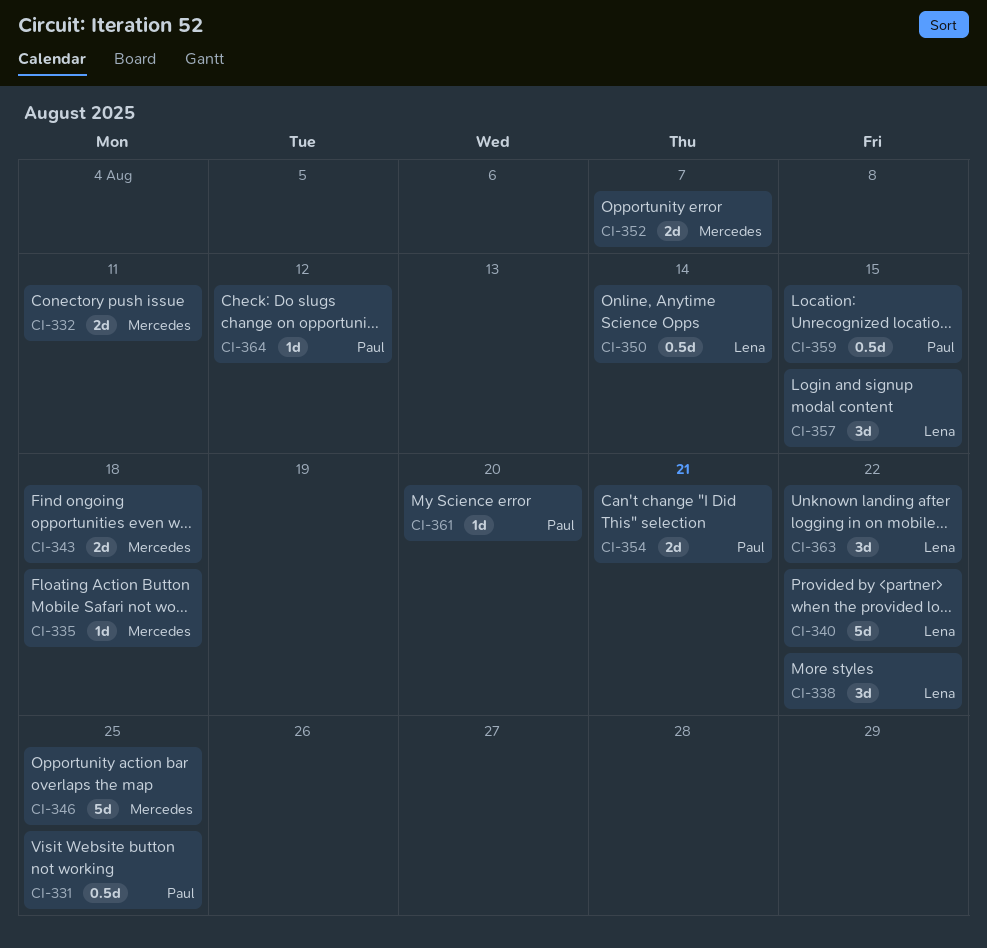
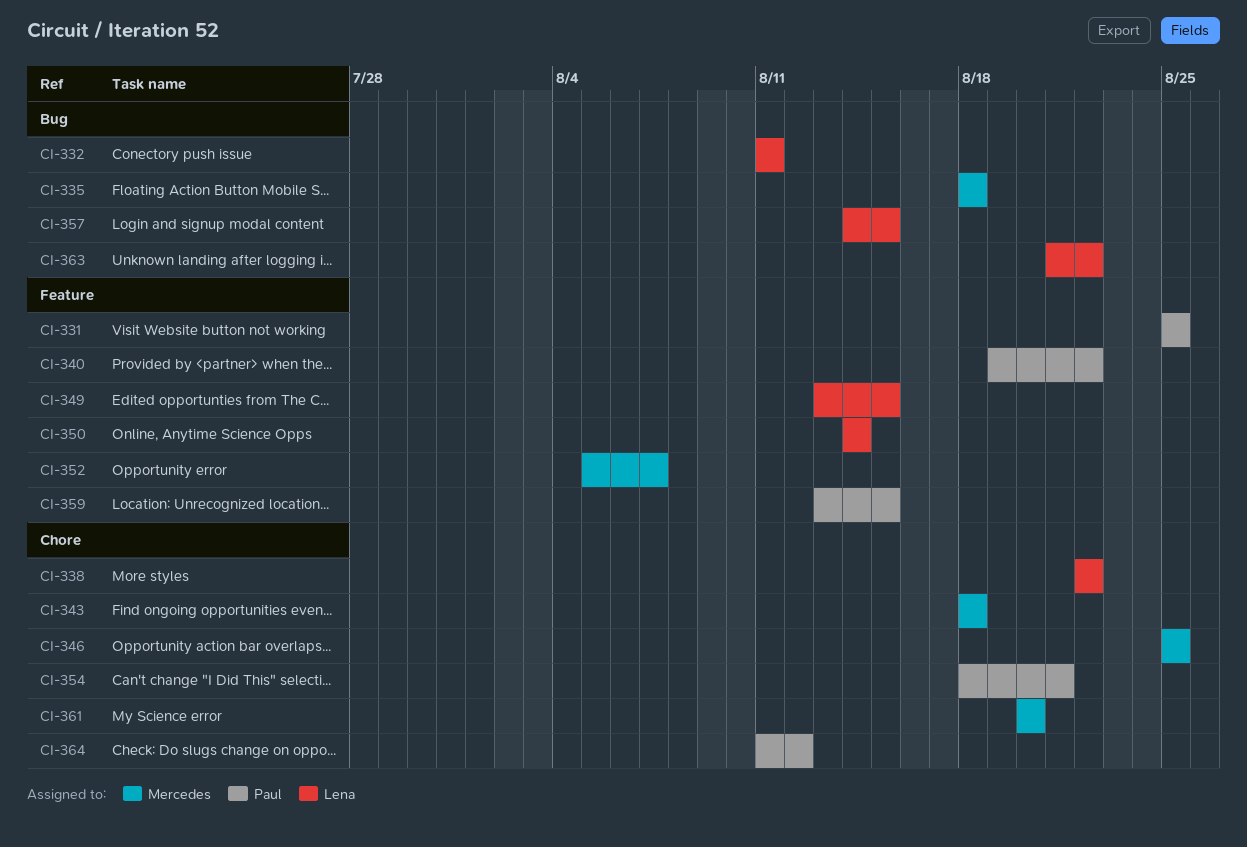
CI-332, owner: Mercedes -> Lena
CI-340, owner: Lena -> Paul
CI-349: none -> present
CI-361, owner: Paul -> Mercedes

